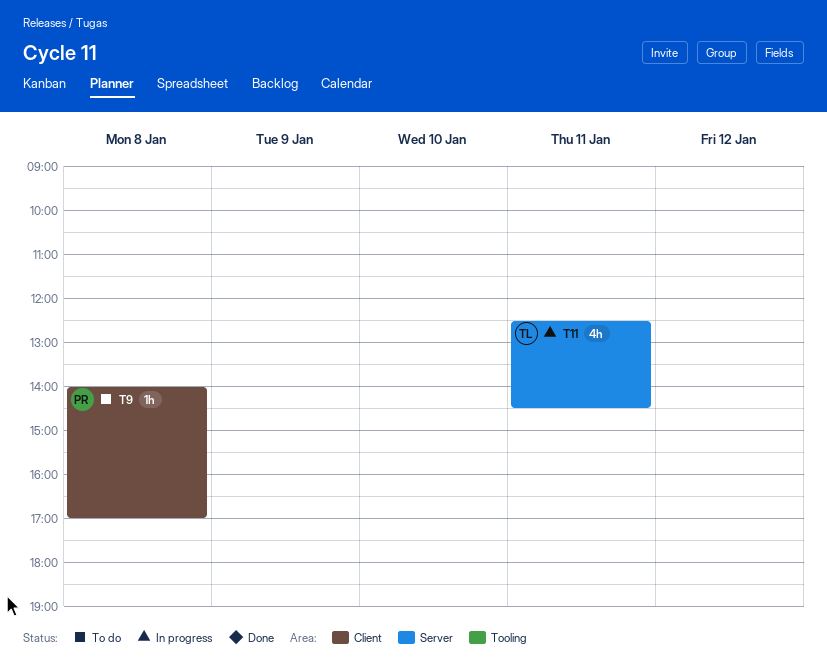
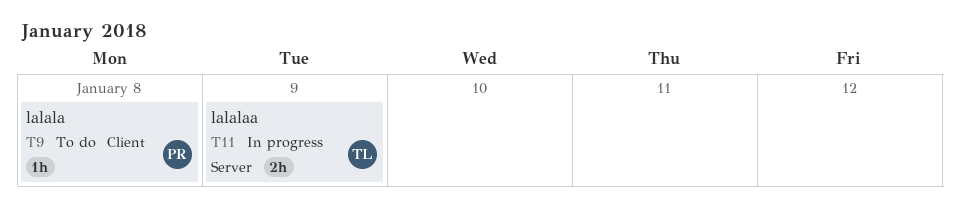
T11, estimate: 4h -> 2h
T11, day: Jan 11 -> Jan 9

